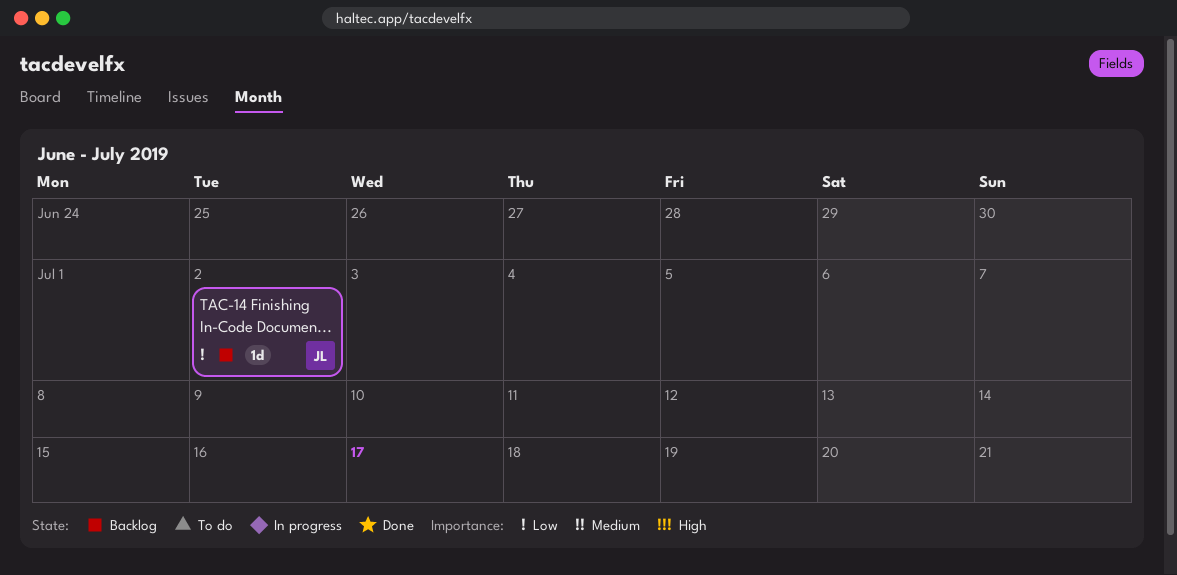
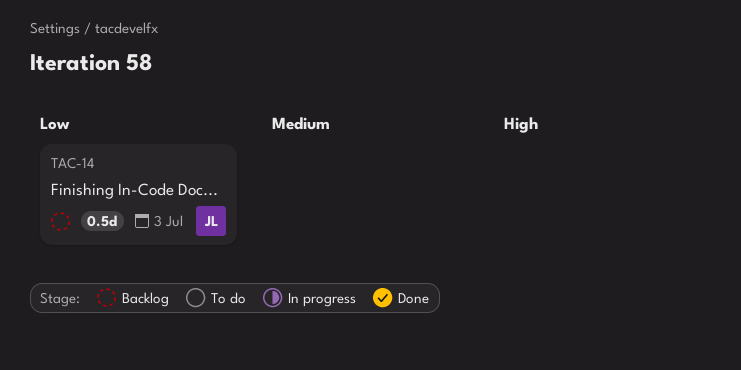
TAC-14, estimate: 1d -> 0.5d
TAC-14, due: Jul 2 -> Jul 3

